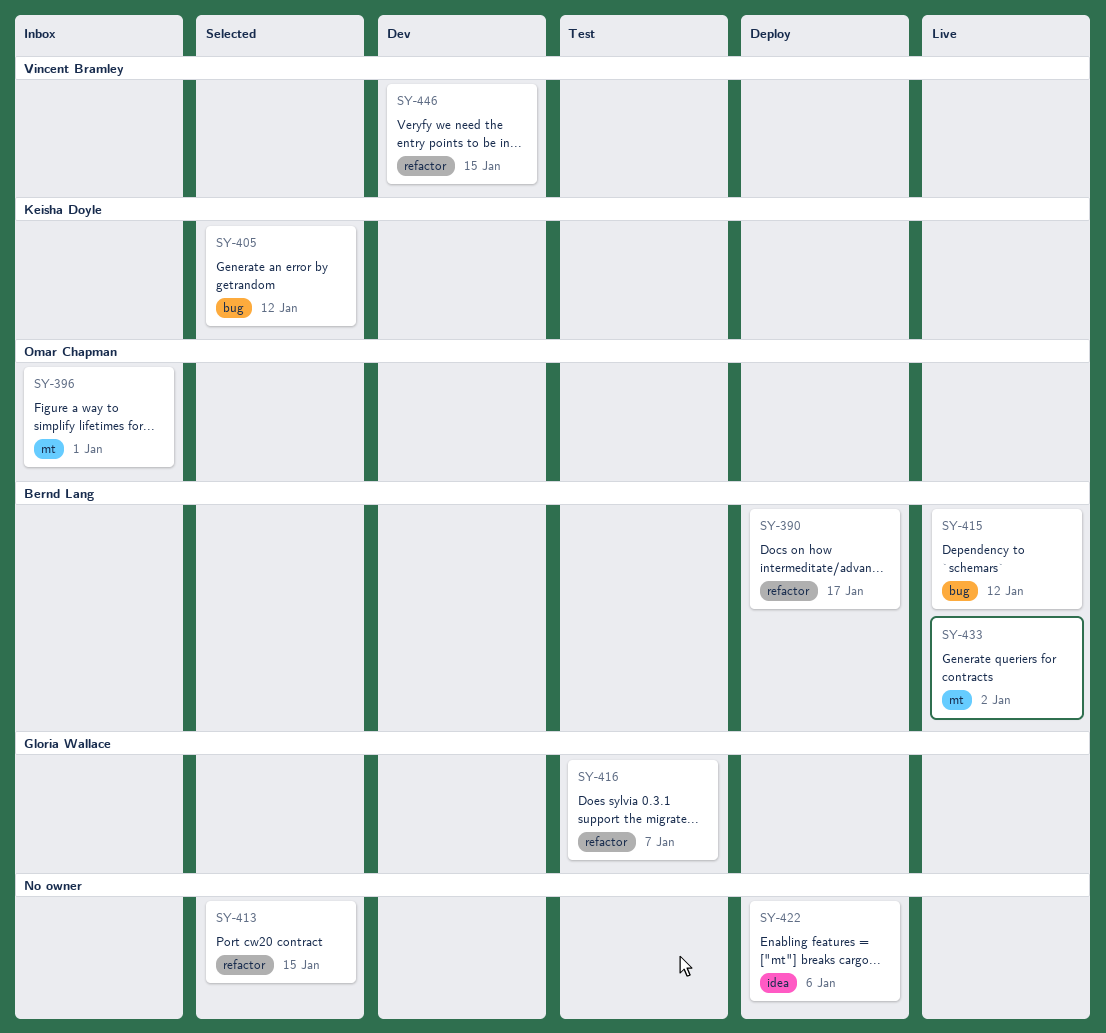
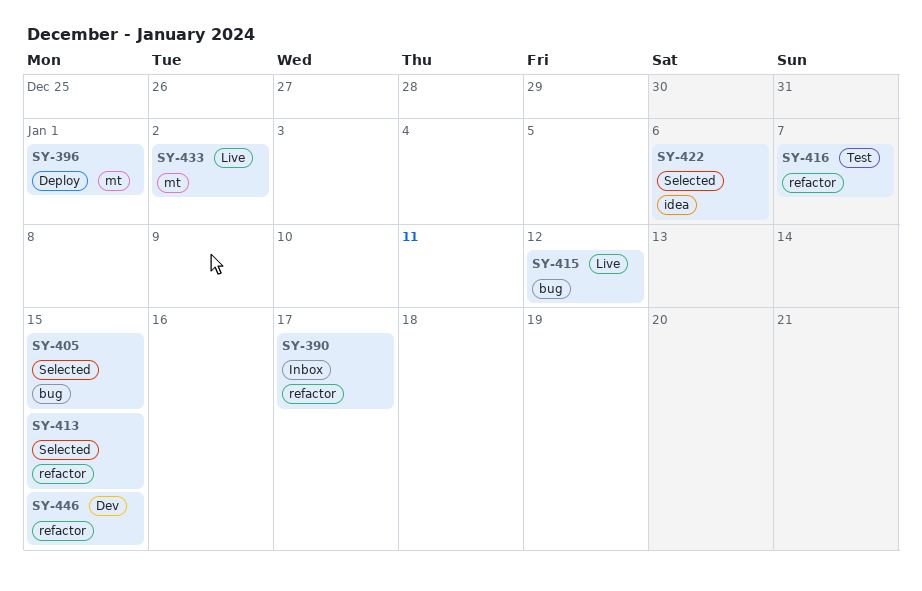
SY-390, status: Deploy -> Inbox
SY-396, status: Inbox -> Deploy
SY-405, due: Jan 12 -> Jan 15
SY-422, status: Deploy -> Selected

